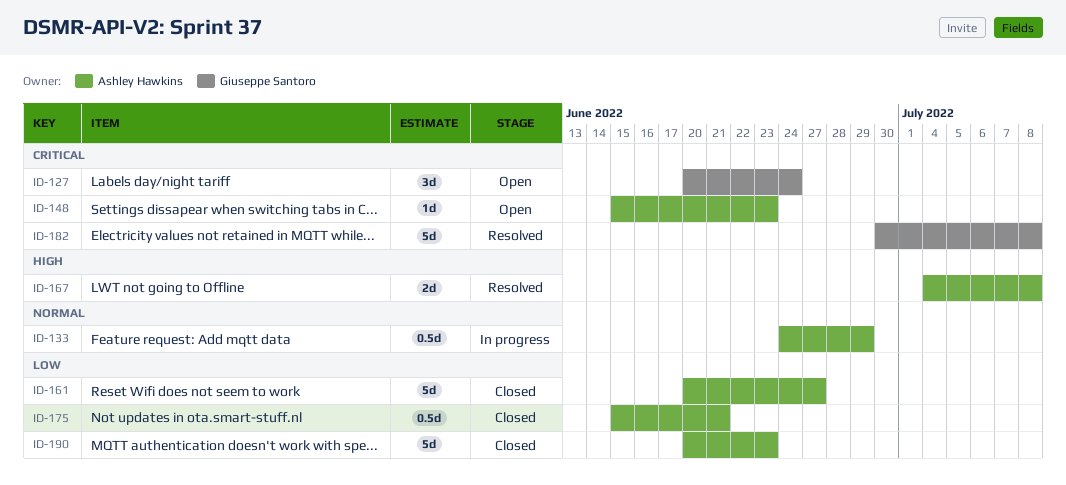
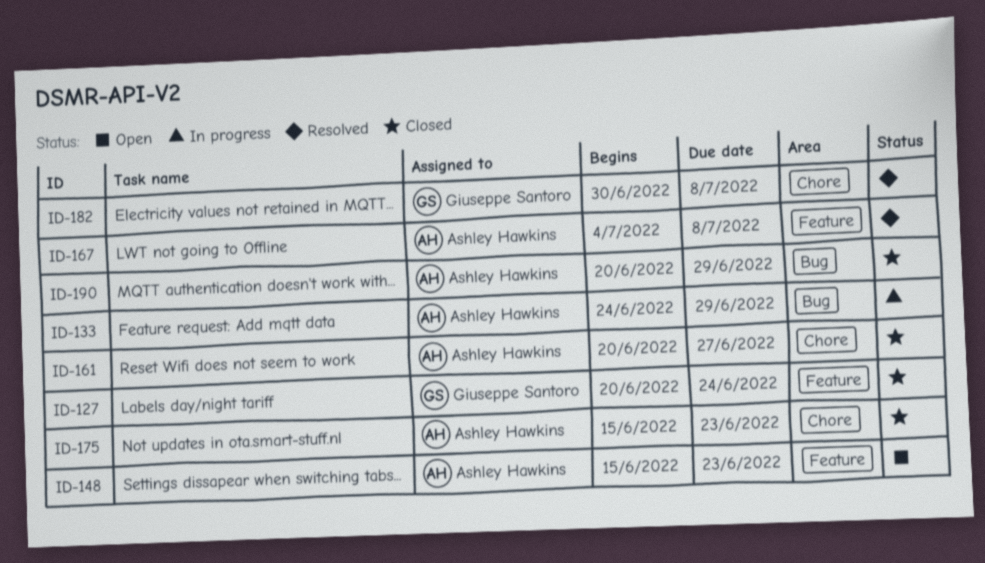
ID-127, status: Open -> Closed
ID-175, due: Jun 21 -> Jun 23
ID-190, due: Jun 23 -> Jun 29

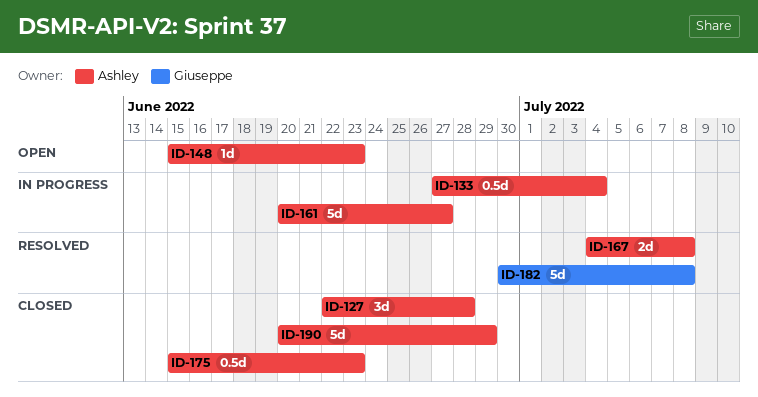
ID-127, owner: Giuseppe Santoro -> Ashley Hawkins
ID-127, start: Jun 20 -> Jun 22
ID-127, due: Jun 24 -> Jun 28
ID-133, start: Jun 24 -> Jun 27
ID-133, due: Jun 29 -> Jul 4
ID-161, status: Closed -> In progress

